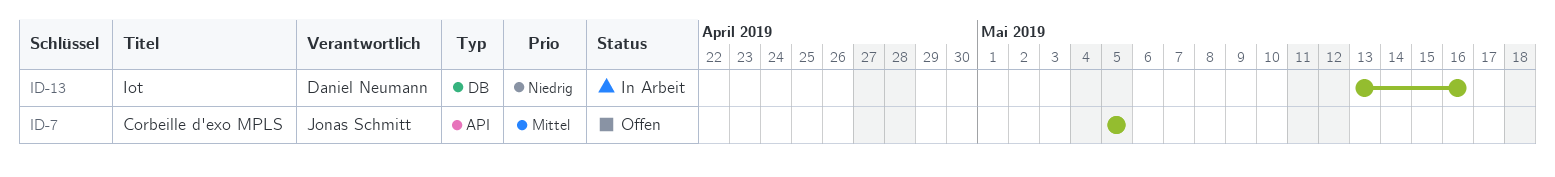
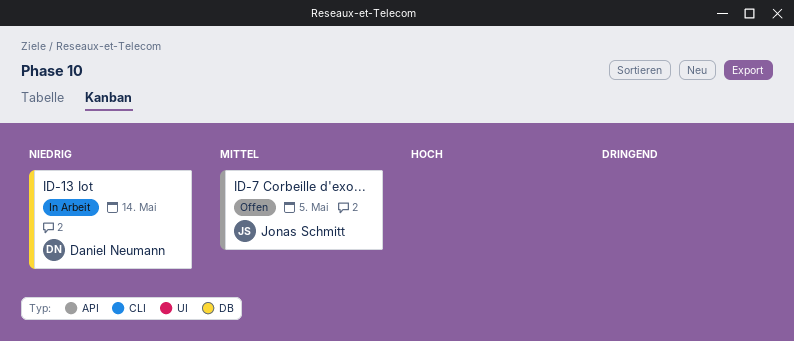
ID-13, due: May 16 -> May 14

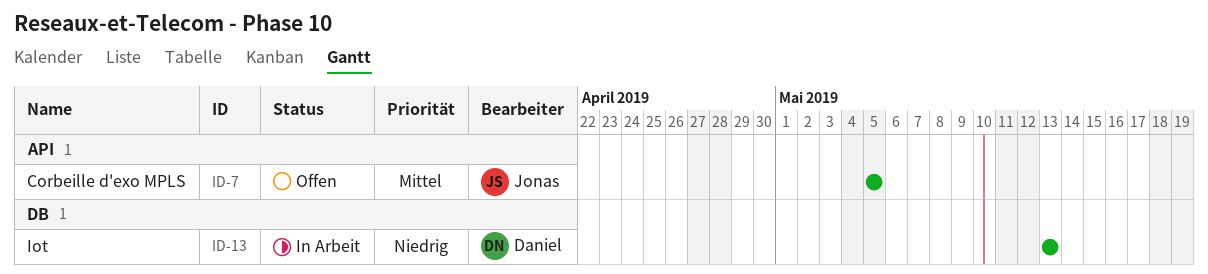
ID-13, due: May 14 -> May 13

